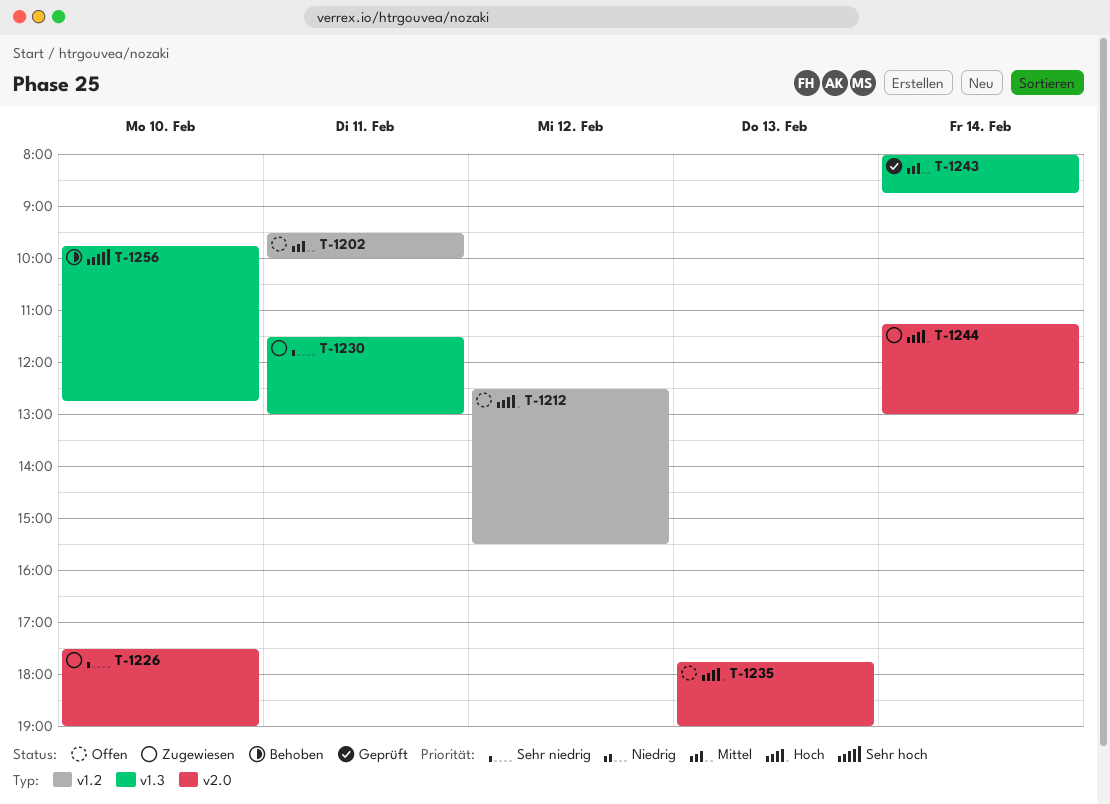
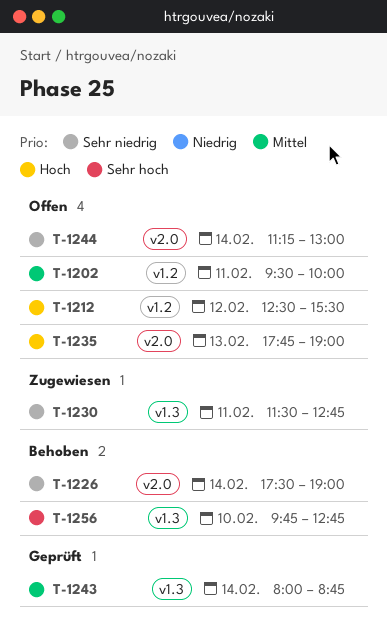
T-1226, status: Zugewiesen -> Behoben
T-1226, day: Feb 10 -> Feb 14
T-1230, ends: 13:00 -> 12:45
T-1244, status: Zugewiesen -> Offen
T-1244, priority: Hoch -> Sehr niedrig

